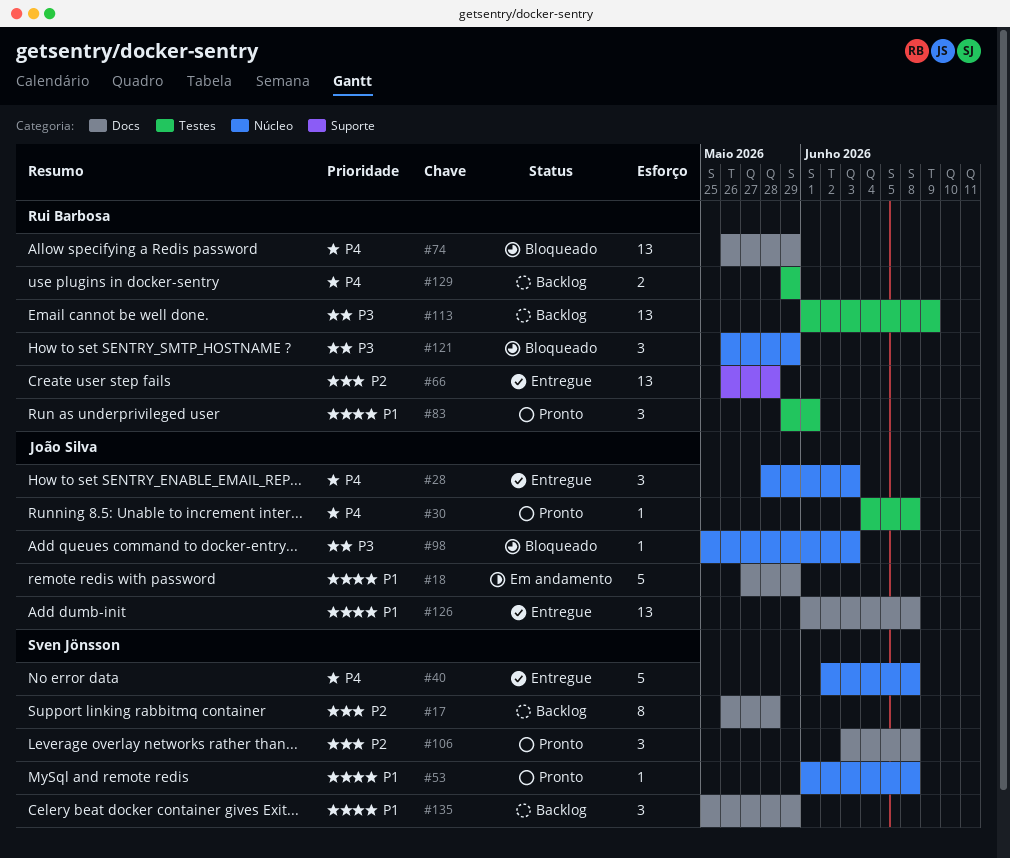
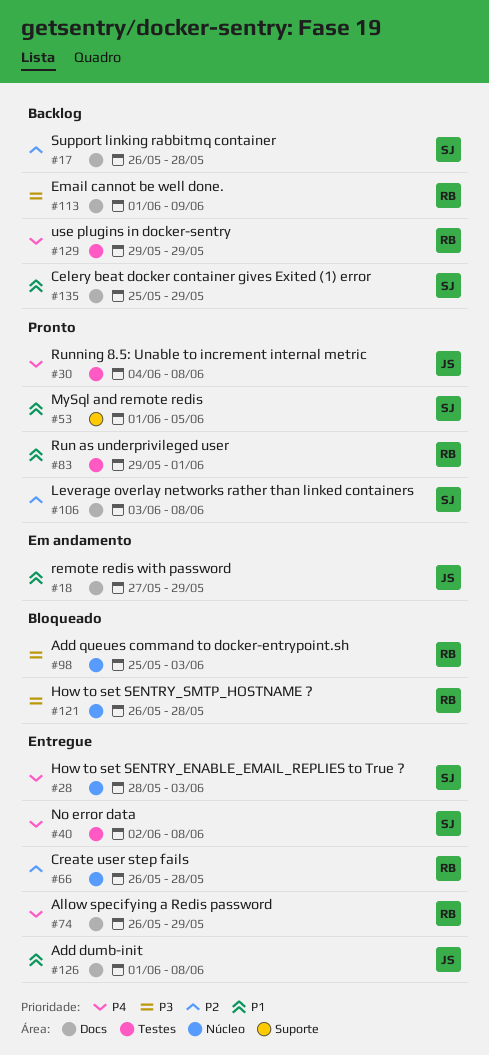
#28, owner: João Silva -> Sven Jönsson
#40, label: Núcleo -> Testes
#53, label: Núcleo -> Suporte
#53, due: Jun 8 -> Jun 5
#66, label: Suporte -> Núcleo
#74, status: Bloqueado -> Entregue
#98, owner: João Silva -> Rui Barbosa
#113, label: Testes -> Docs
#121, due: May 29 -> May 28

